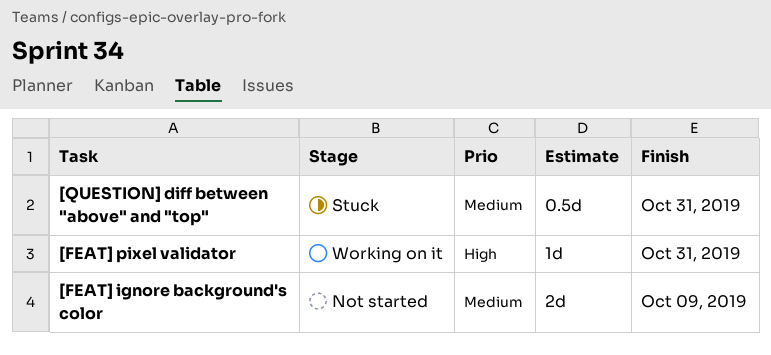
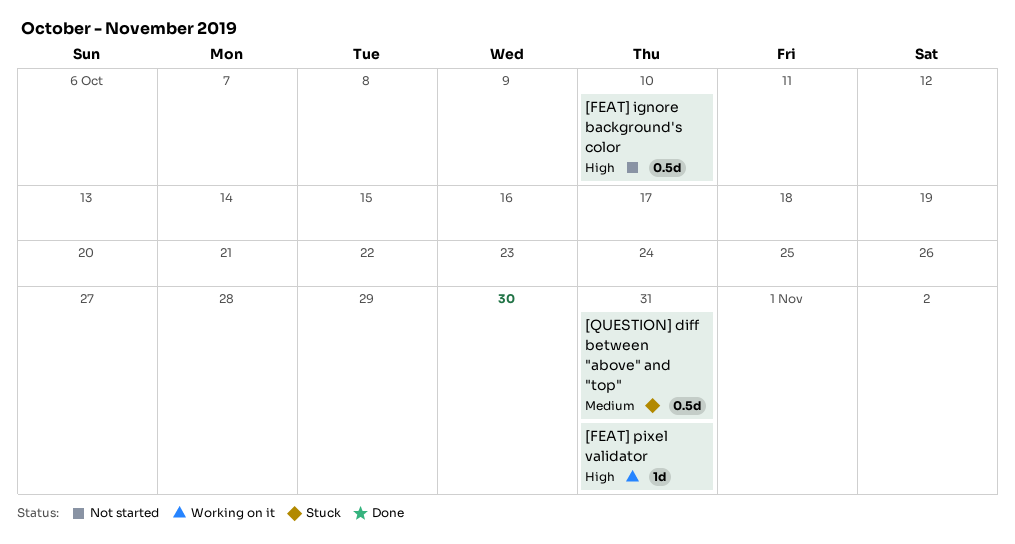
[FEAT] ignore background's color, priority: Medium -> High
[FEAT] ignore background's color, estimate: 2d -> 0.5d
[FEAT] ignore background's color, due: Oct 9 -> Oct 10

